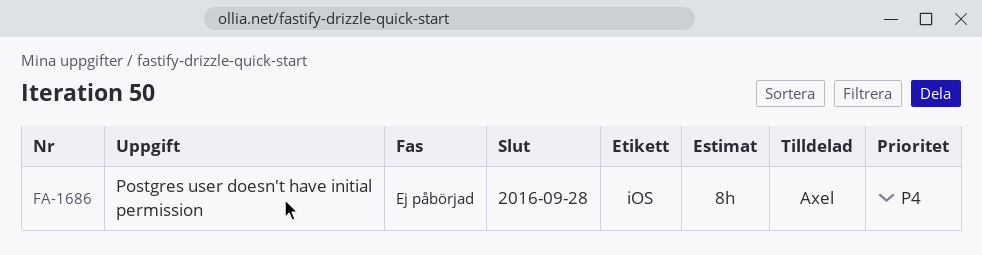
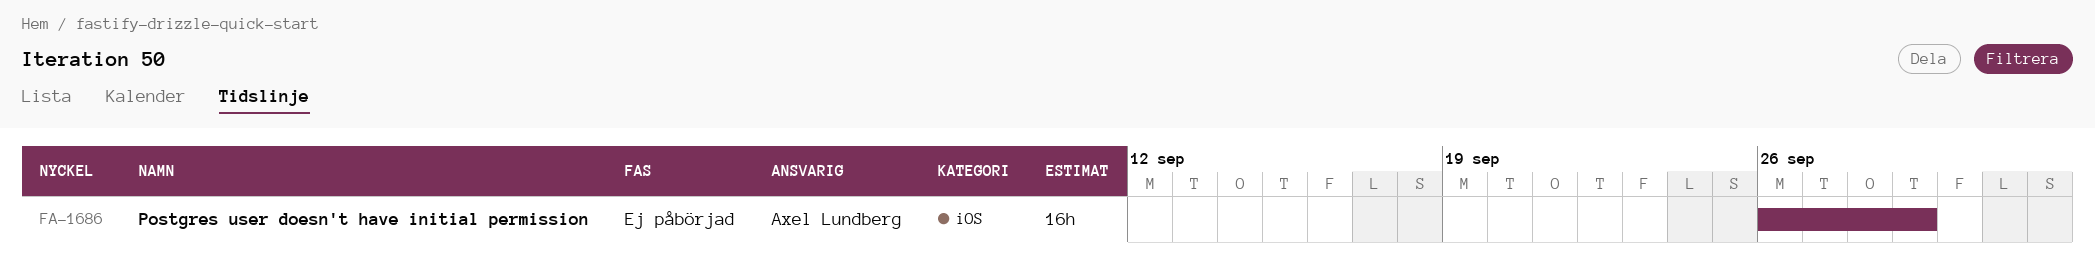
FA-1686, estimate: 8h -> 16h
FA-1686, due: Sep 28 -> Sep 29

